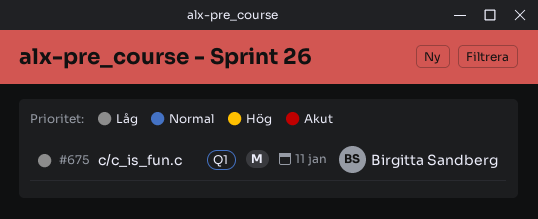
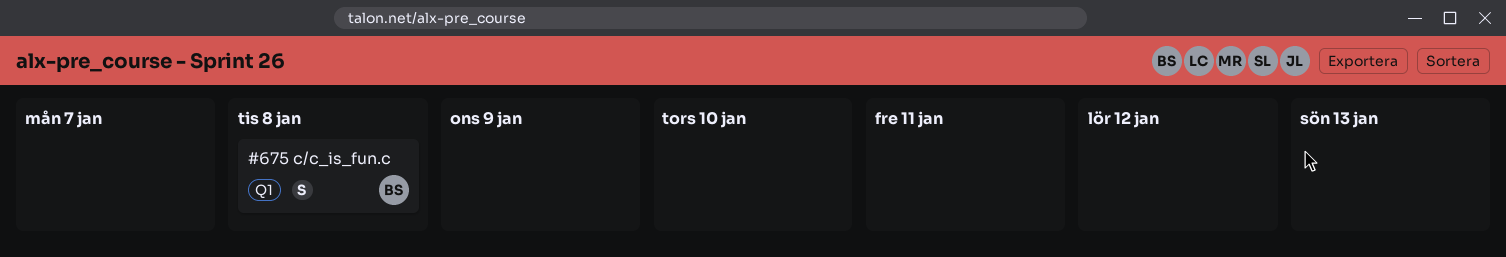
#675, estimate: M -> S
#675, due: Jan 11 -> Jan 8

